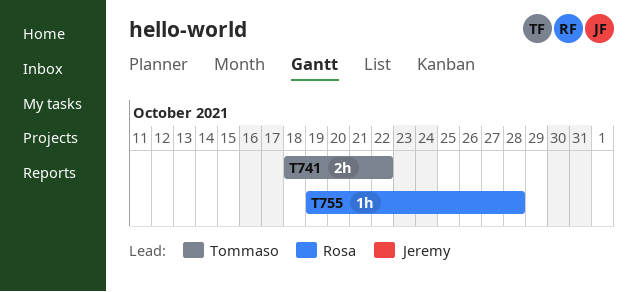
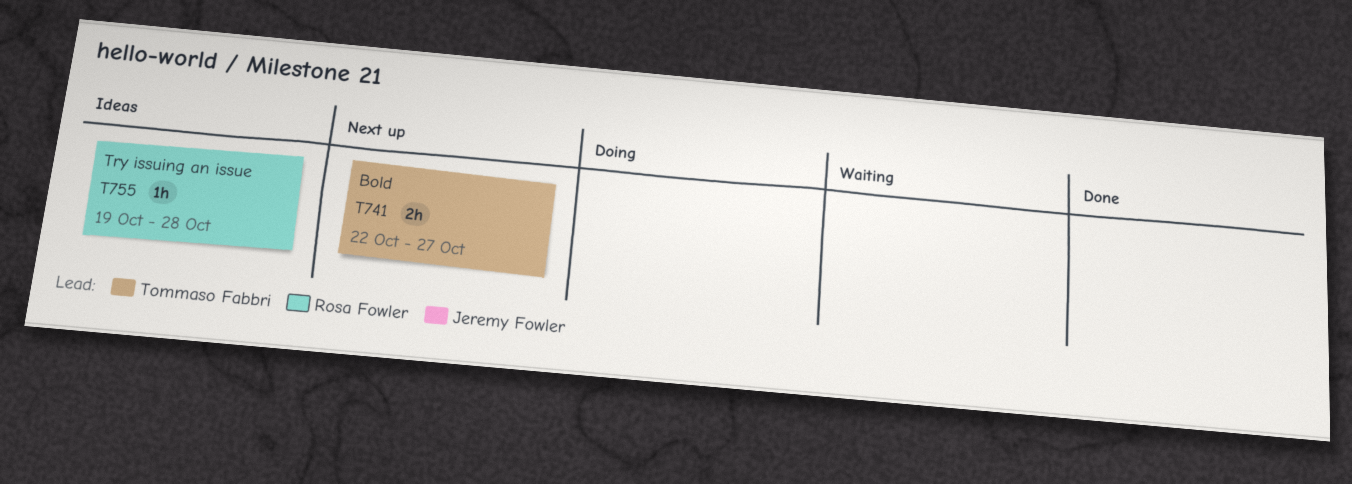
T741, start: Oct 18 -> Oct 22
T741, due: Oct 22 -> Oct 27

